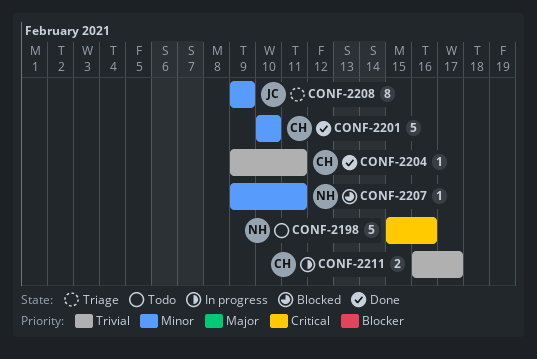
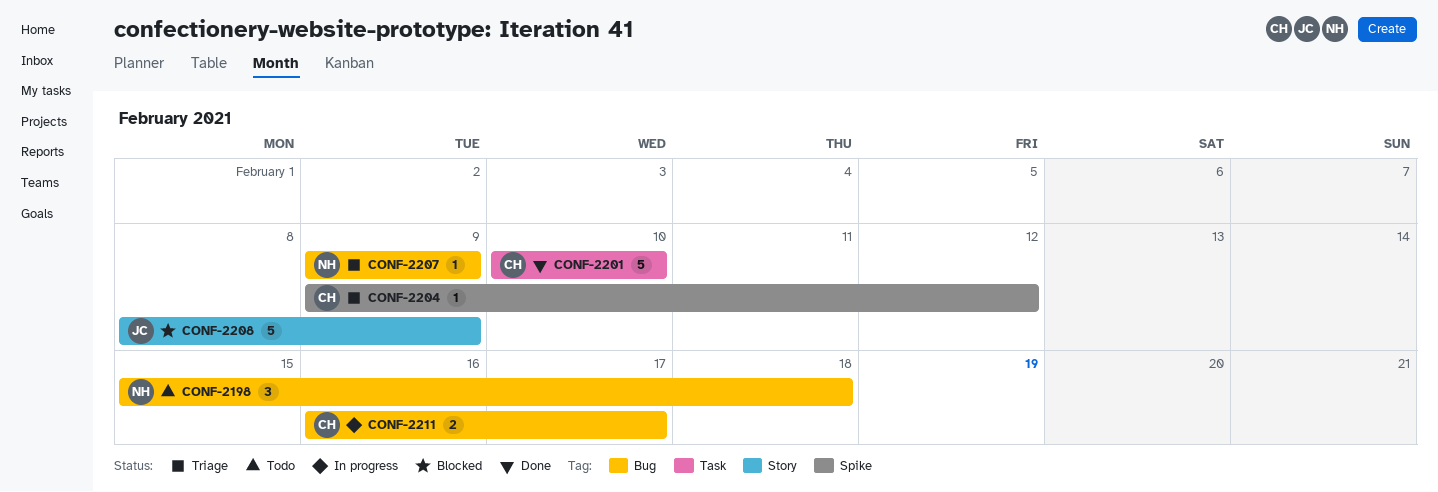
CONF-2198, estimate: 5 -> 3
CONF-2198, due: Feb 16 -> Feb 18
CONF-2204, status: Done -> Triage
CONF-2204, due: Feb 11 -> Feb 12
CONF-2207, status: Blocked -> Triage
CONF-2207, due: Feb 11 -> Feb 9
CONF-2208, status: Triage -> Blocked
CONF-2208, estimate: 8 -> 5
CONF-2208, start: Feb 9 -> Feb 8

